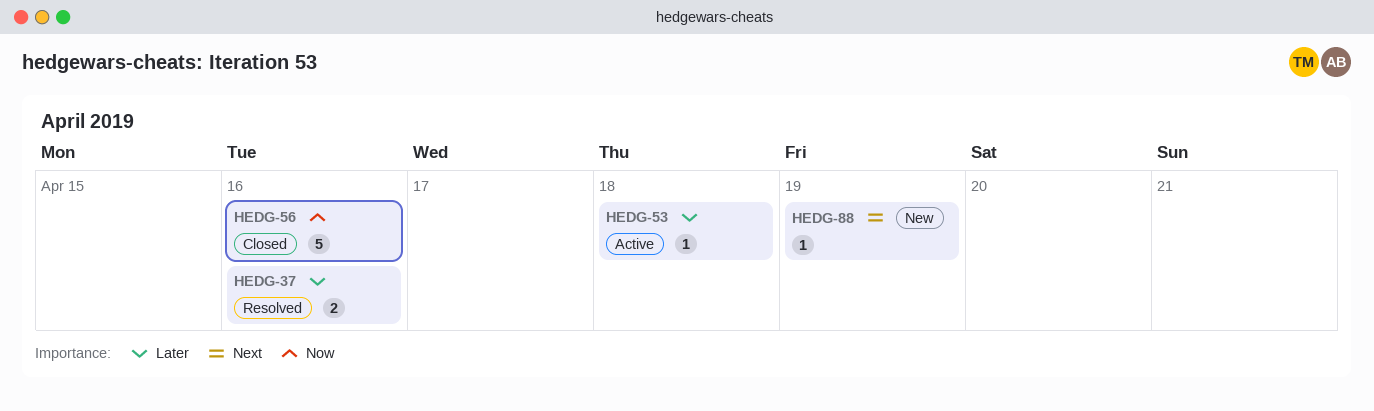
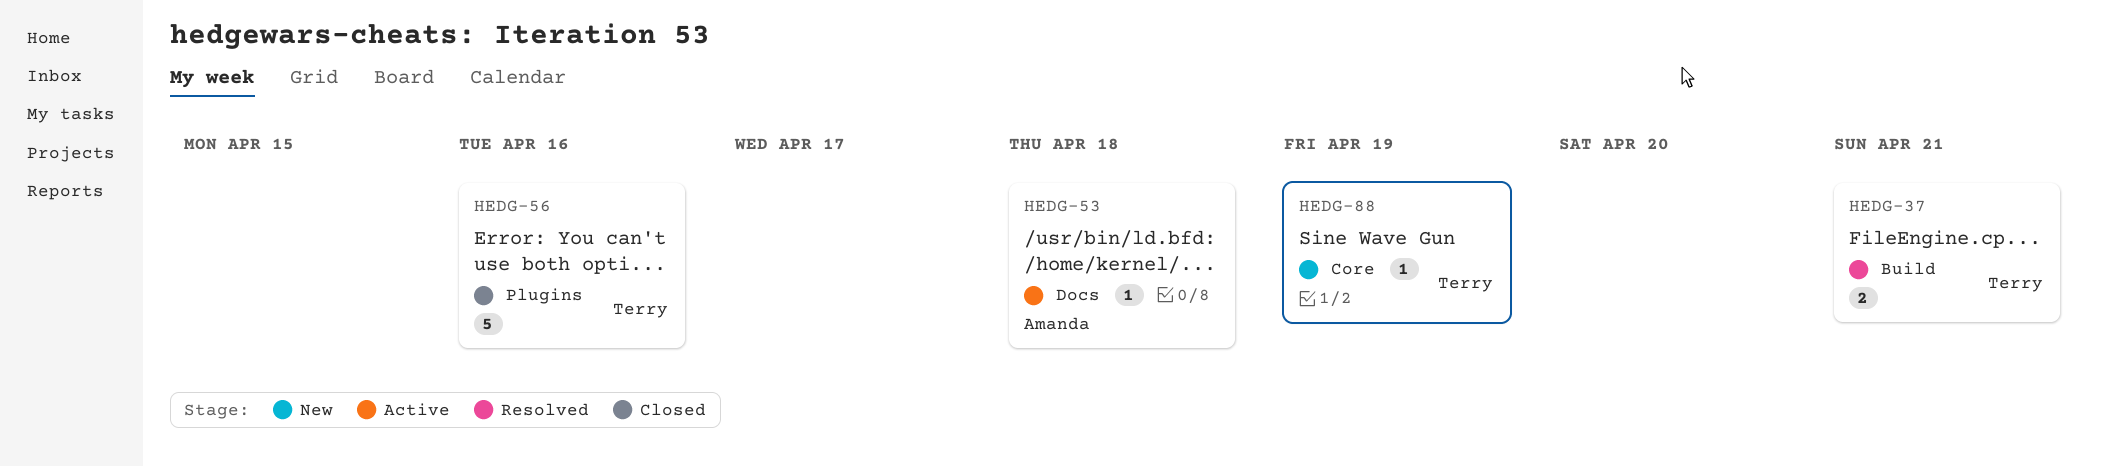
HEDG-37, due: Apr 16 -> Apr 21

